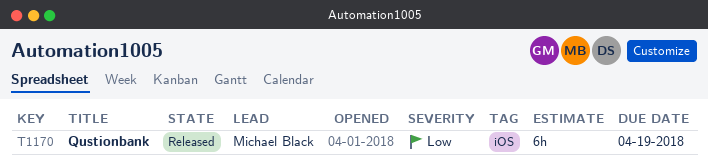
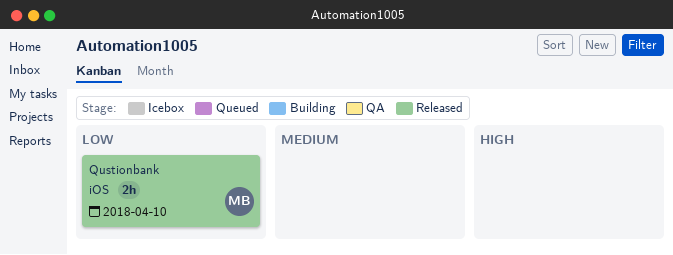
Qustionbank, estimate: 6h -> 2h
Qustionbank, due: Apr 19 -> Apr 10

